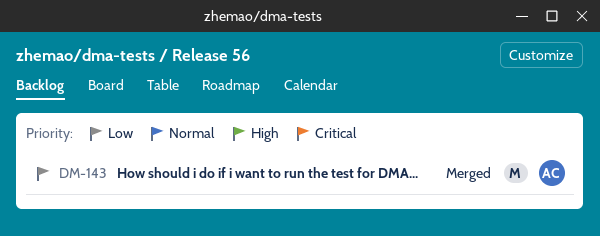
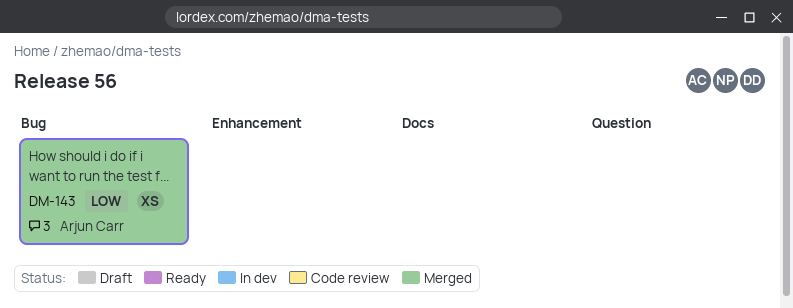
DM-143, estimate: M -> XS

